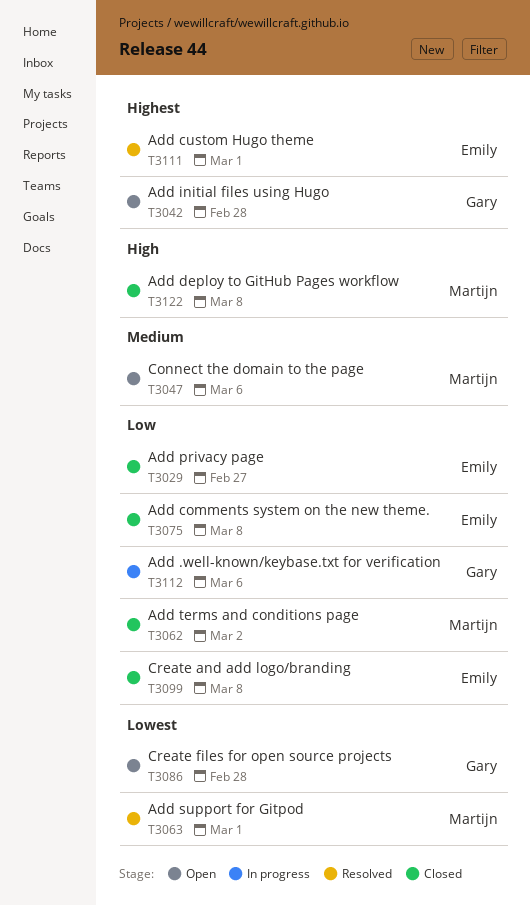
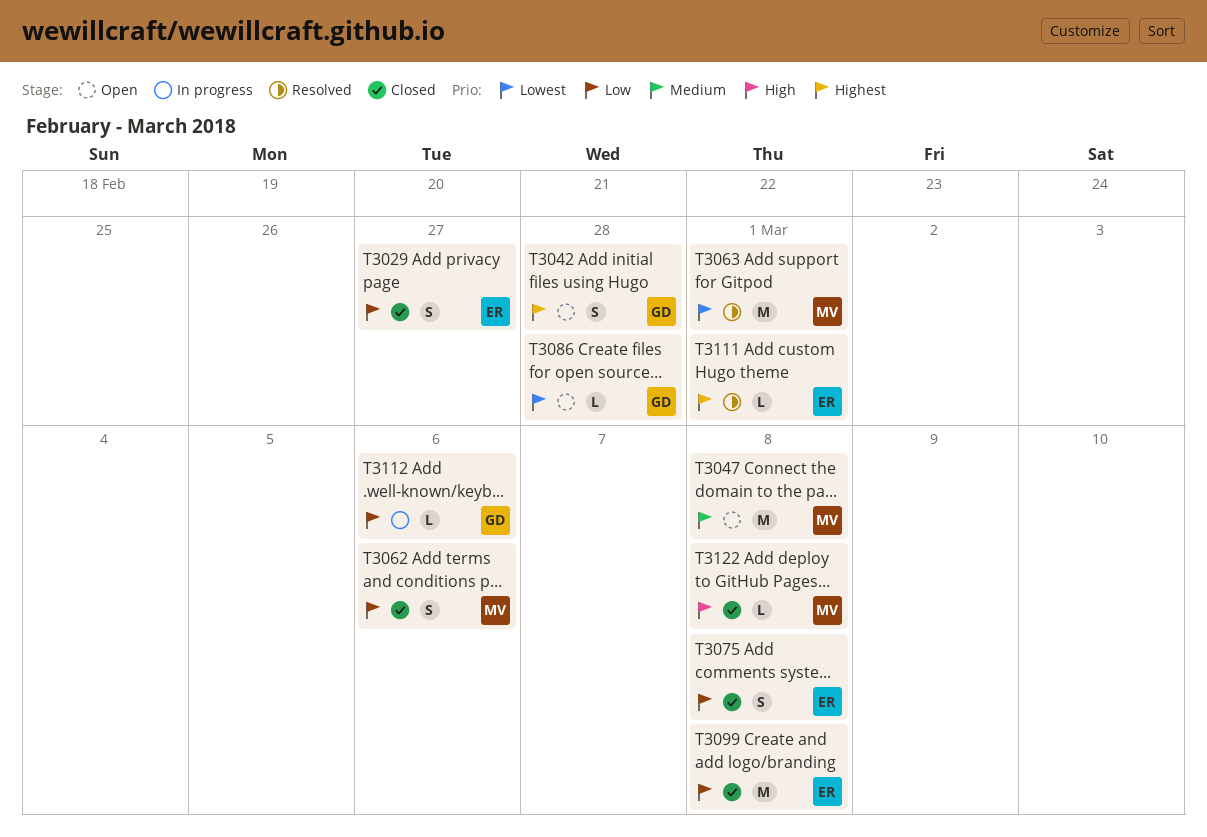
T3047, due: Mar 6 -> Mar 8
T3062, due: Mar 2 -> Mar 6

